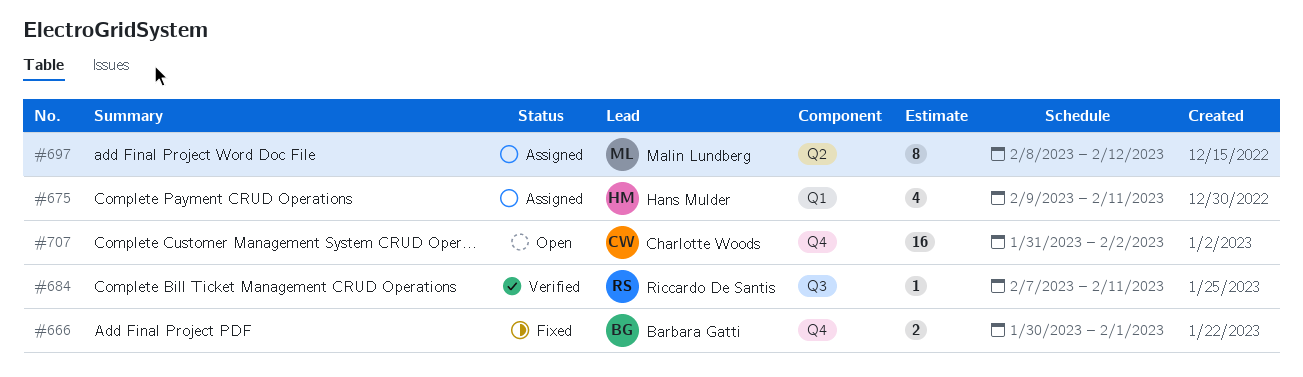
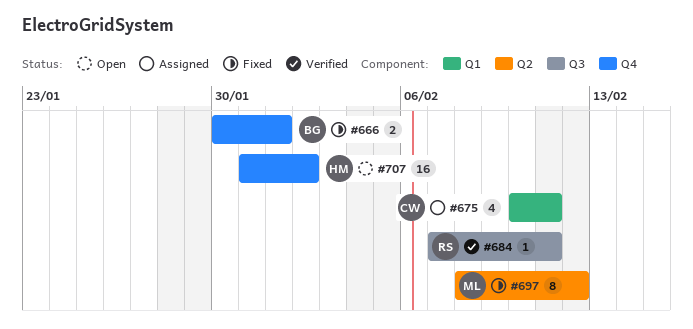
#675, owner: Hans Mulder -> Charlotte Woods
#675, start: Feb 9 -> Feb 10
#697, status: Assigned -> Fixed
#707, owner: Charlotte Woods -> Hans Mulder

